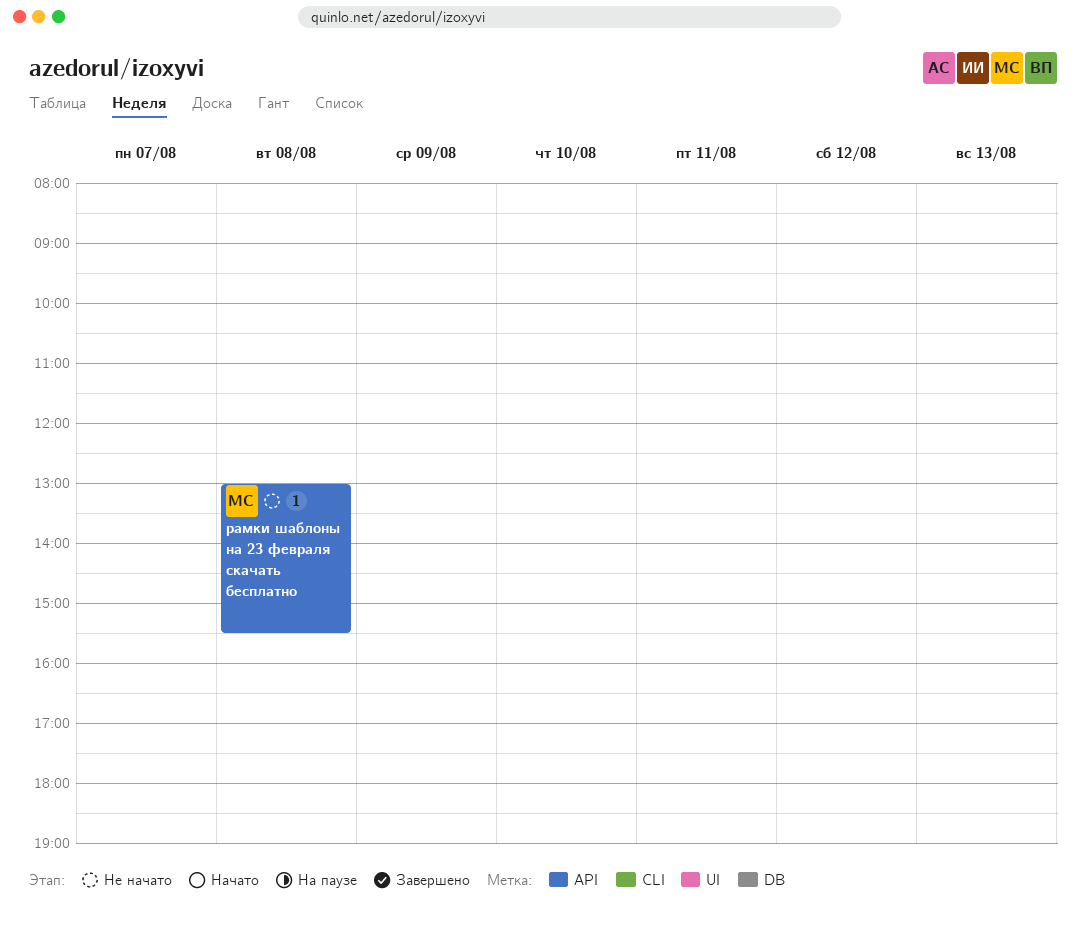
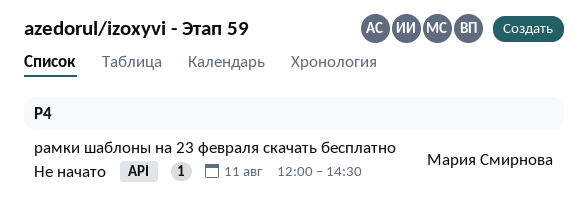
рамки шаблоны на 23 февраля скачать бесплатно, day: Aug 8 -> Aug 11
рамки шаблоны на 23 февраля скачать бесплатно, begins: 13:00 -> 12:00
рамки шаблоны на 23 февраля скачать бесплатно, ends: 15:30 -> 14:30

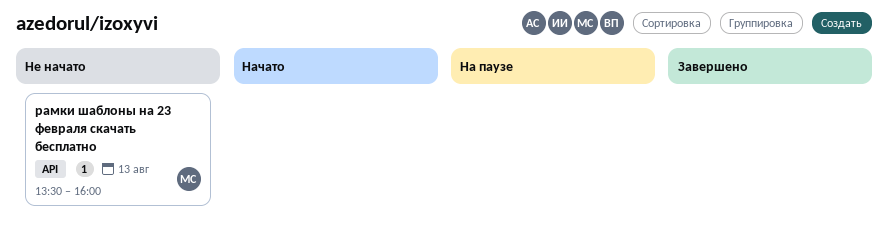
рамки шаблоны на 23 февраля скачать бесплатно, day: Aug 11 -> Aug 13
рамки шаблоны на 23 февраля скачать бесплатно, begins: 12:00 -> 13:30
рамки шаблоны на 23 февраля скачать бесплатно, ends: 14:30 -> 16:00

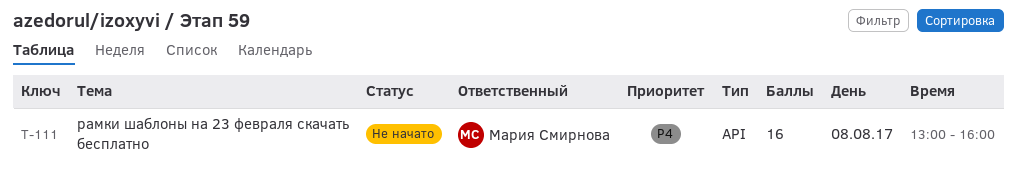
рамки шаблоны на 23 февраля скачать бесплатно, estimate: 1 -> 16
рамки шаблоны на 23 февраля скачать бесплатно, day: Aug 13 -> Aug 8
рамки шаблоны на 23 февраля скачать бесплатно, begins: 13:30 -> 13:00

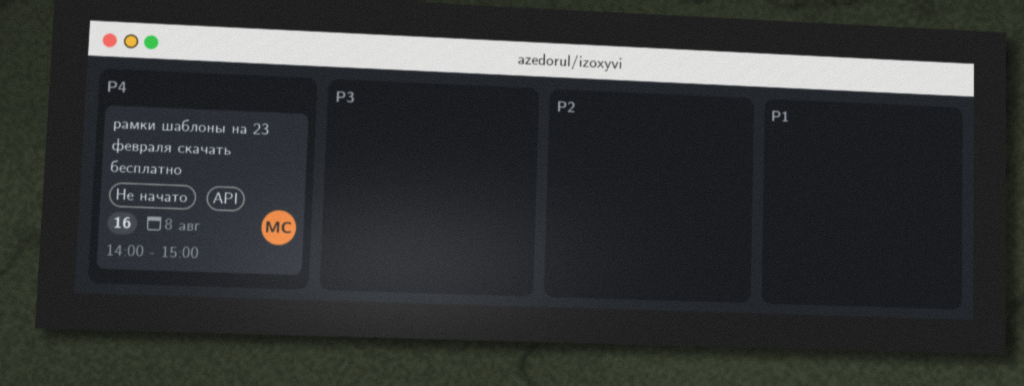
рамки шаблоны на 23 февраля скачать бесплатно, begins: 13:00 -> 14:00
рамки шаблоны на 23 февраля скачать бесплатно, ends: 16:00 -> 15:00

